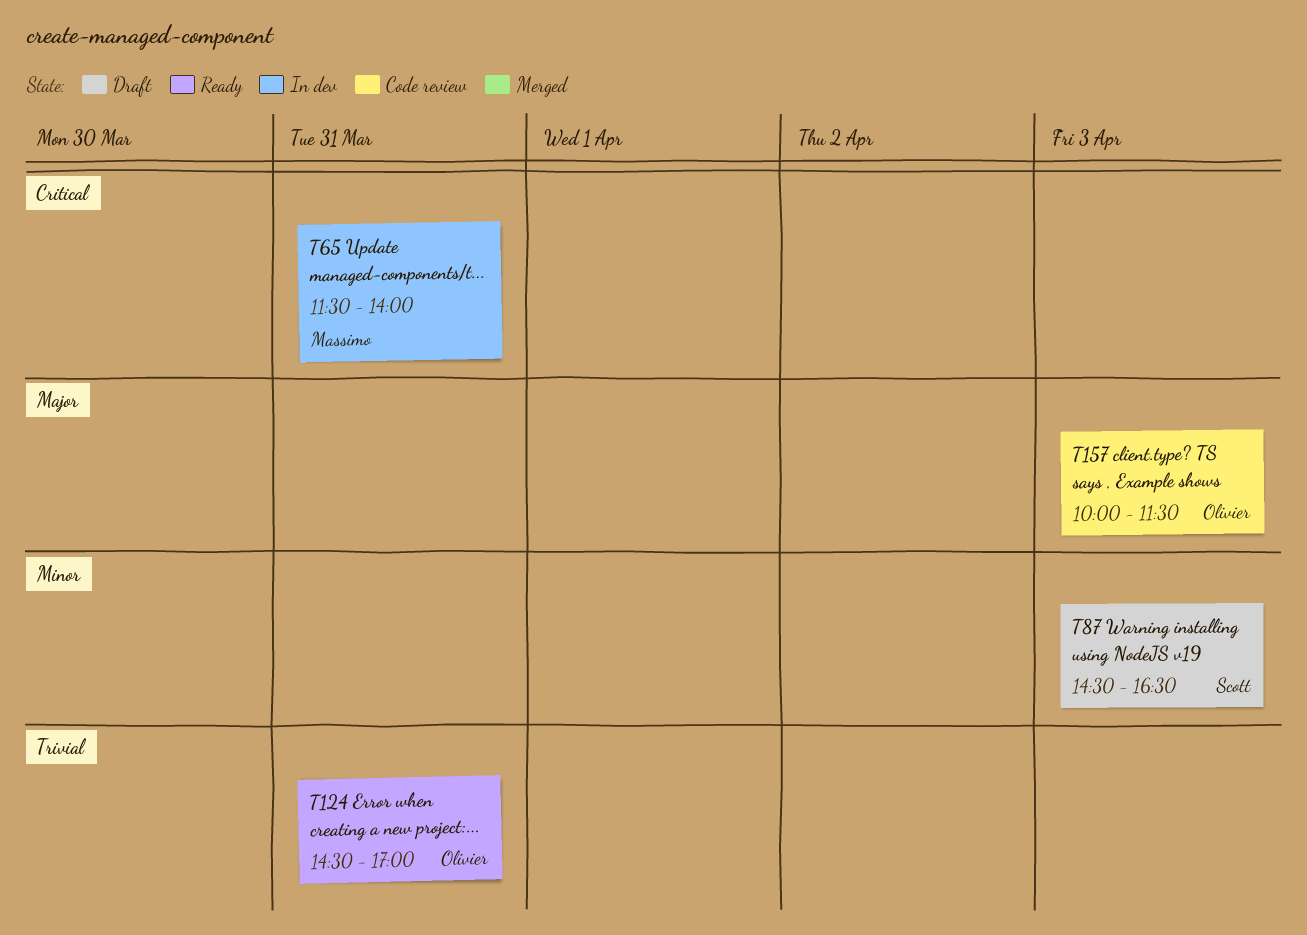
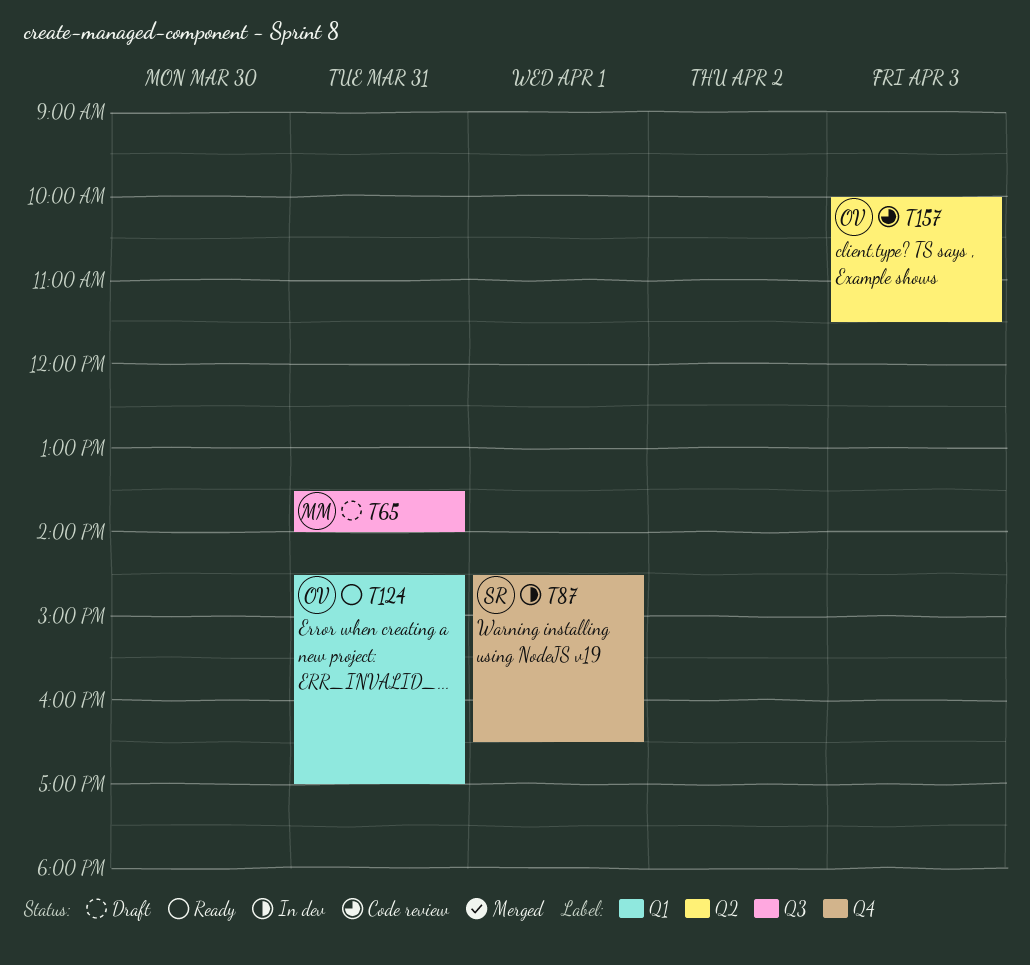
T65, status: In dev -> Draft
T65, begins: 11:30 -> 13:30
T87, status: Draft -> In dev
T87, day: Apr 3 -> Apr 1

